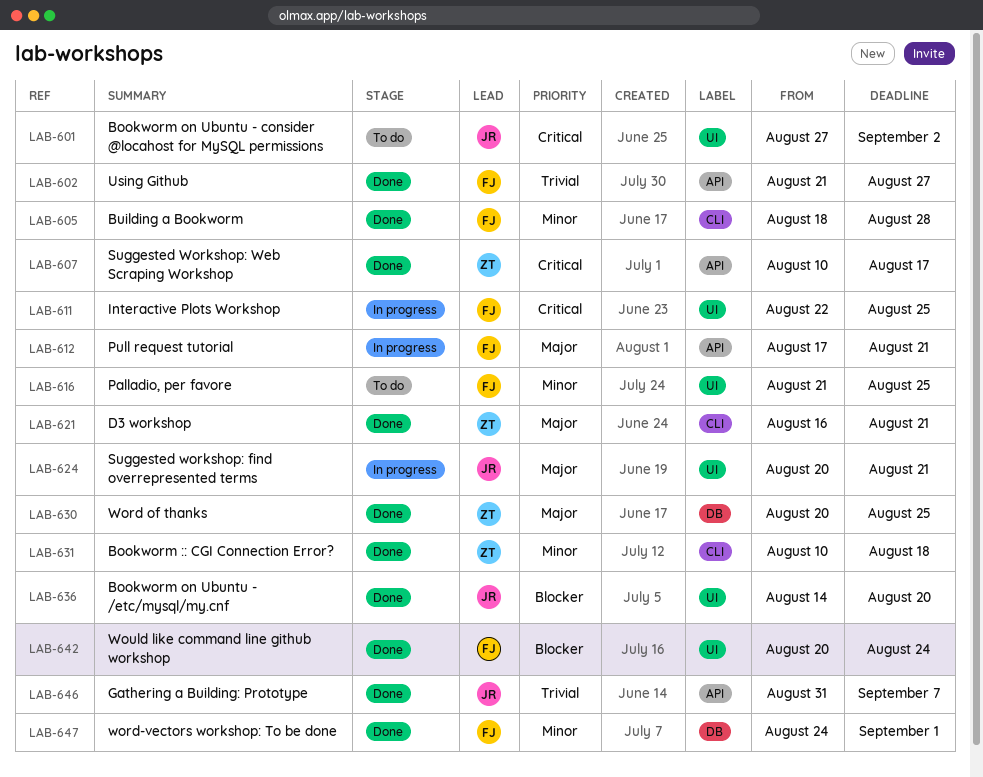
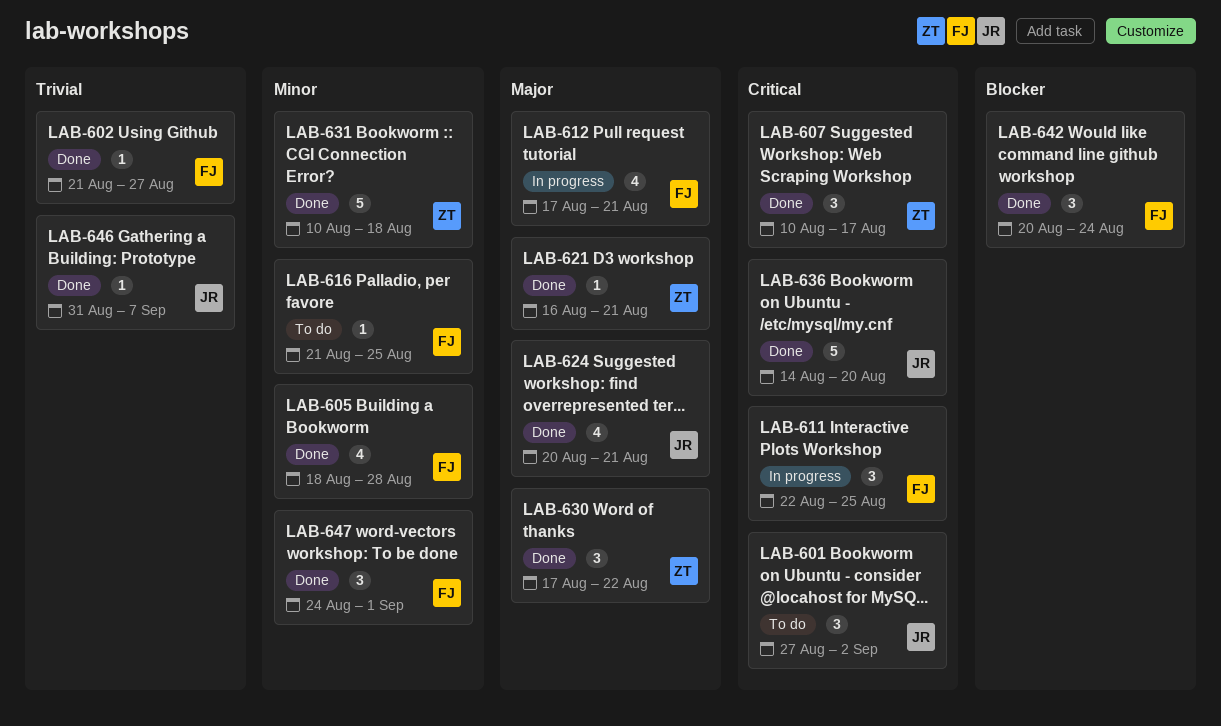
LAB-624, status: In progress -> Done
LAB-630, start: Aug 20 -> Aug 17
LAB-630, due: Aug 25 -> Aug 22
LAB-636, priority: Blocker -> Critical

